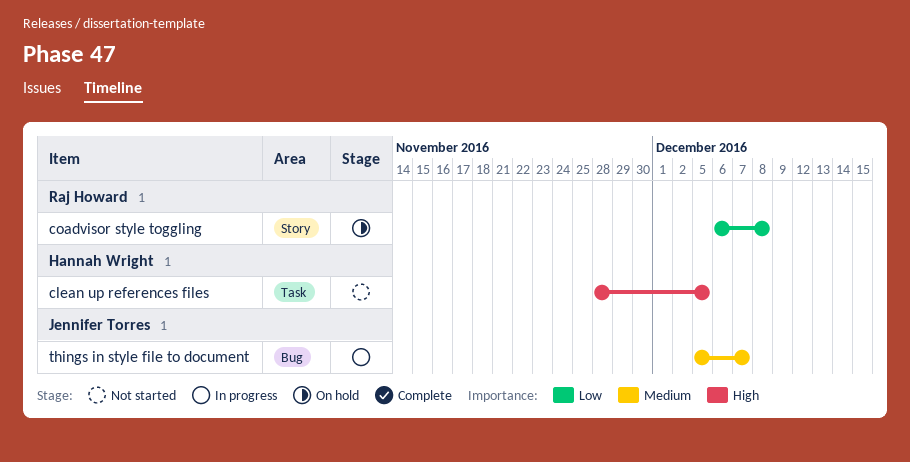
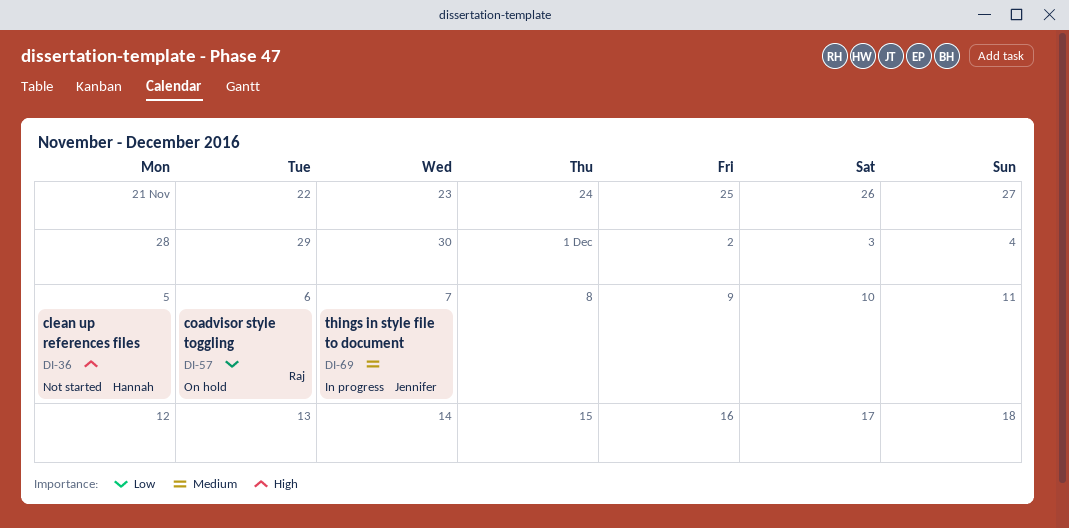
coadvisor style toggling, due: Dec 8 -> Dec 6

